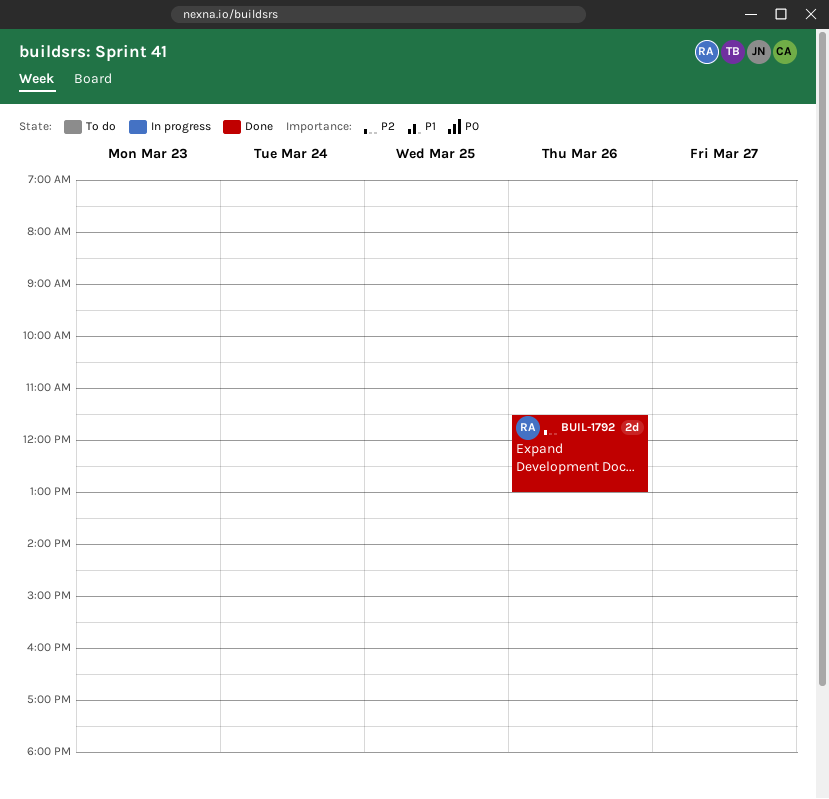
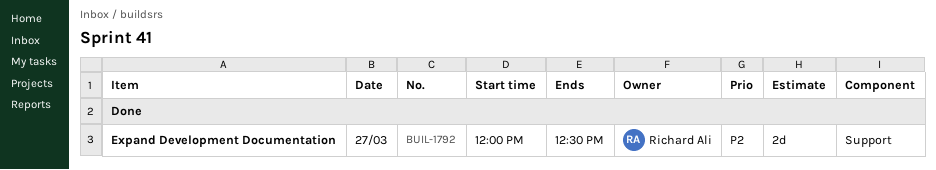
BUIL-1792, day: Mar 26 -> Mar 27
BUIL-1792, begins: 11:30 -> 12:00
BUIL-1792, ends: 13:00 -> 12:30

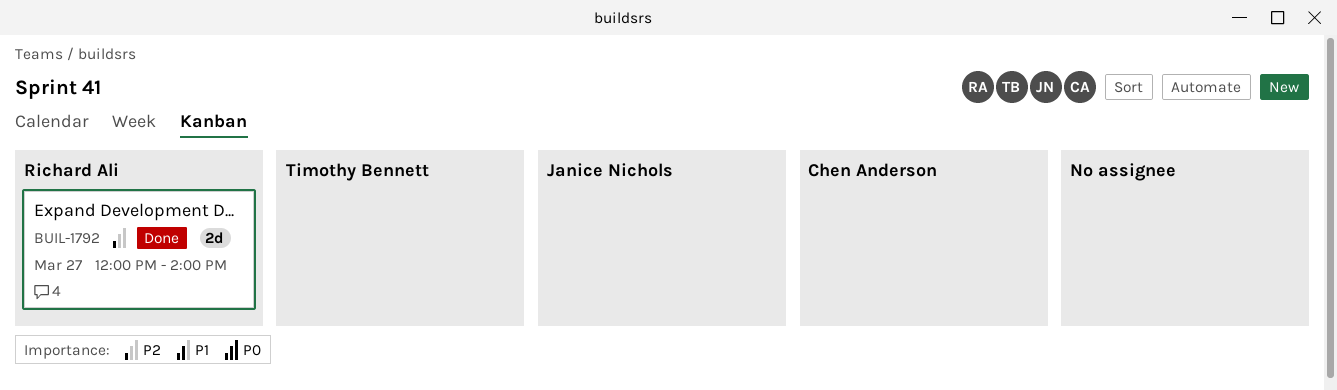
BUIL-1792, ends: 12:30 -> 14:00

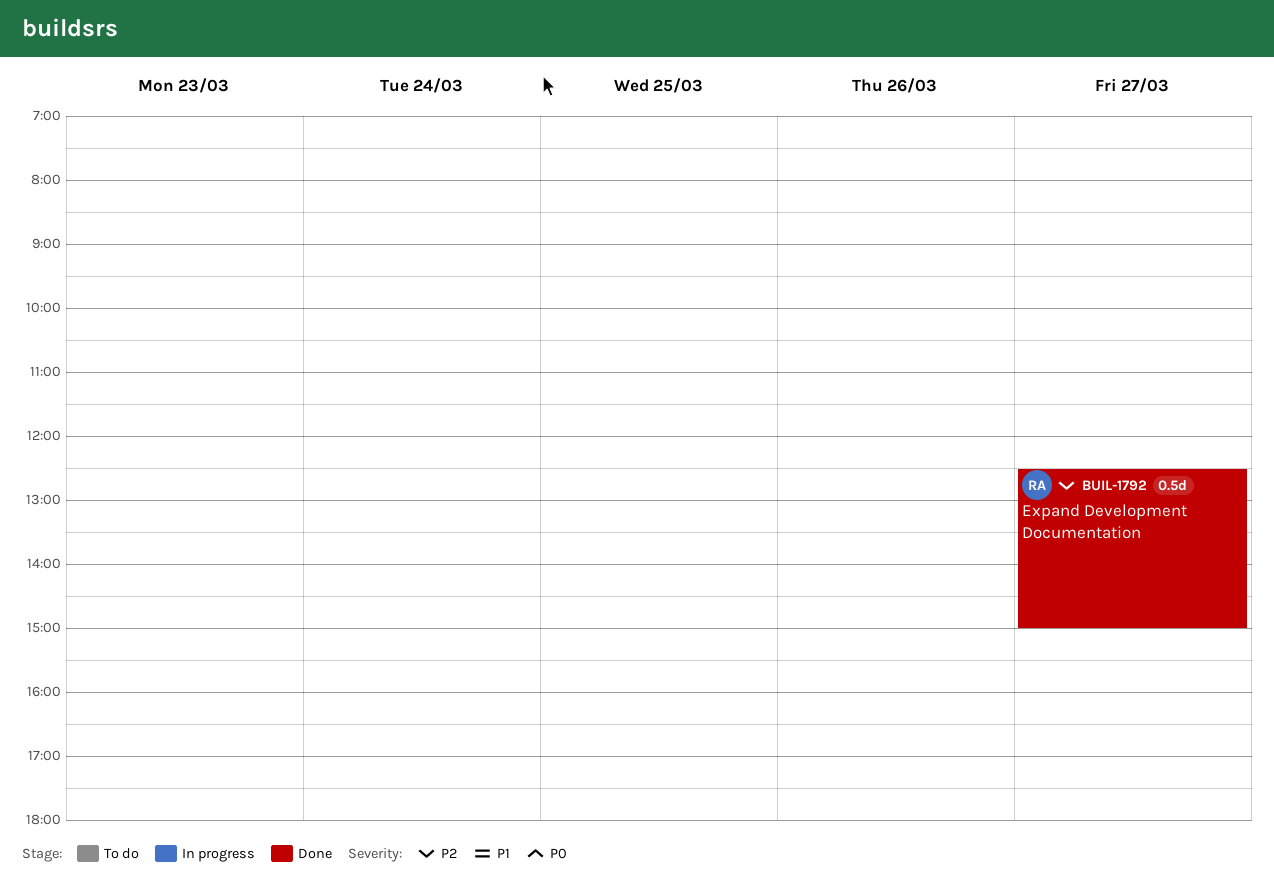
BUIL-1792, estimate: 2d -> 0.5d
BUIL-1792, begins: 12:00 -> 12:30
BUIL-1792, ends: 14:00 -> 15:00

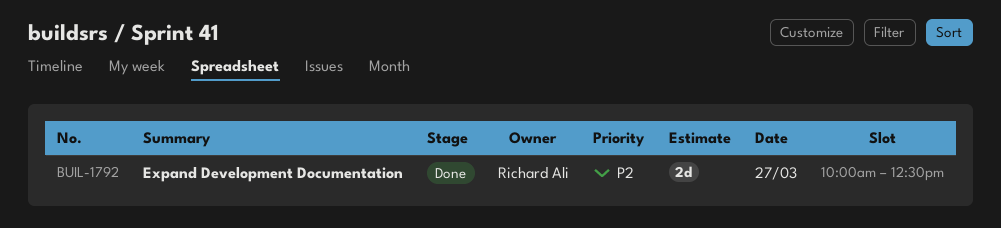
BUIL-1792, estimate: 0.5d -> 2d
BUIL-1792, begins: 12:30 -> 10:00
BUIL-1792, ends: 15:00 -> 12:30

